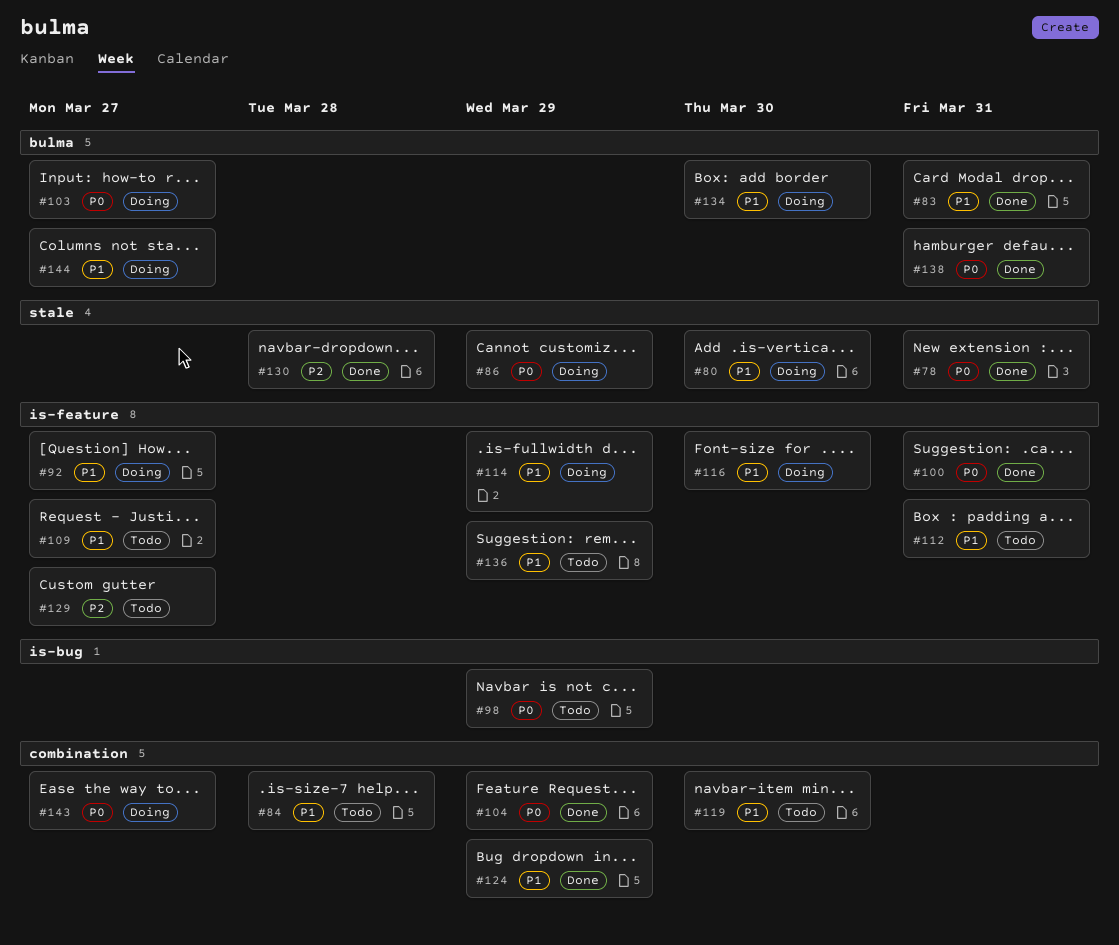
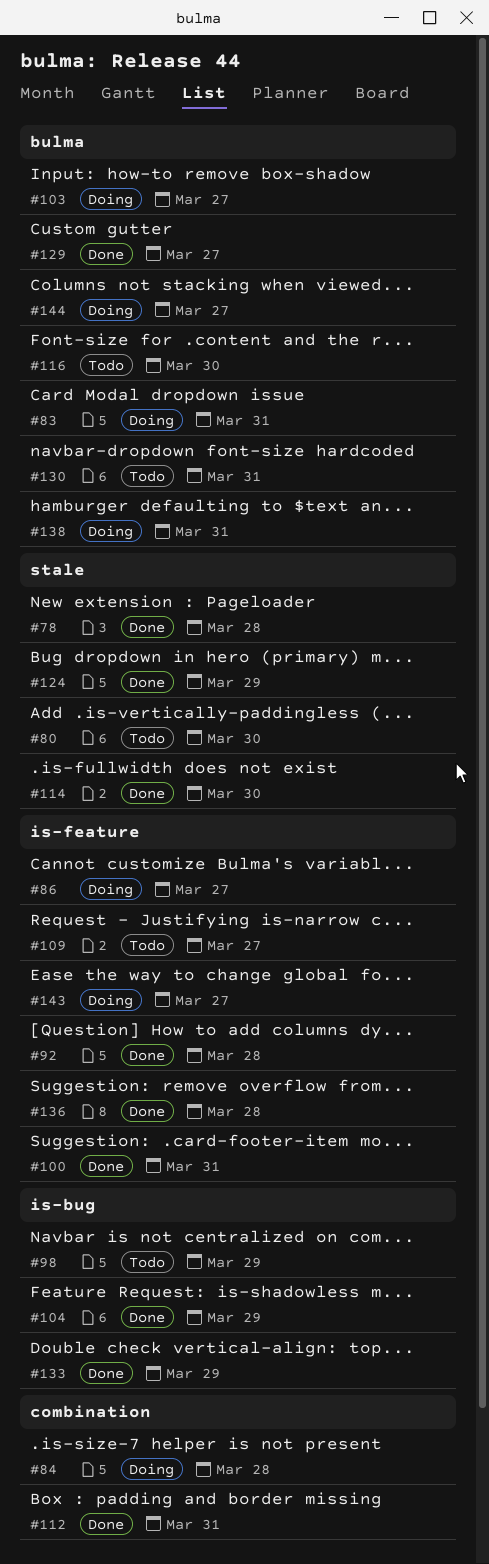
#78, due: Mar 31 -> Mar 28
#80, status: Doing -> Todo
#83, status: Done -> Doing
#84, status: Todo -> Doing
#86, label: stale -> is-feature
#86, due: Mar 29 -> Mar 27
#92, status: Doing -> Done
#92, due: Mar 27 -> Mar 28
#104, label: combination -> is-bug
#112, status: Todo -> Done
#112, label: is-feature -> combination
#114, status: Doing -> Done
#114, label: is-feature -> stale
#114, due: Mar 29 -> Mar 30
#116, status: Doing -> Todo
#116, label: is-feature -> bulma
#119: present -> none
#124, label: combination -> stale
#129, status: Todo -> Done
#129, label: is-feature -> bulma
#130, status: Done -> Todo
#130, label: stale -> bulma
#130, due: Mar 28 -> Mar 31
#133: none -> present
#134: present -> none
#136, status: Todo -> Done
#136, due: Mar 29 -> Mar 28
#138, status: Done -> Doing
#143, label: combination -> is-feature

